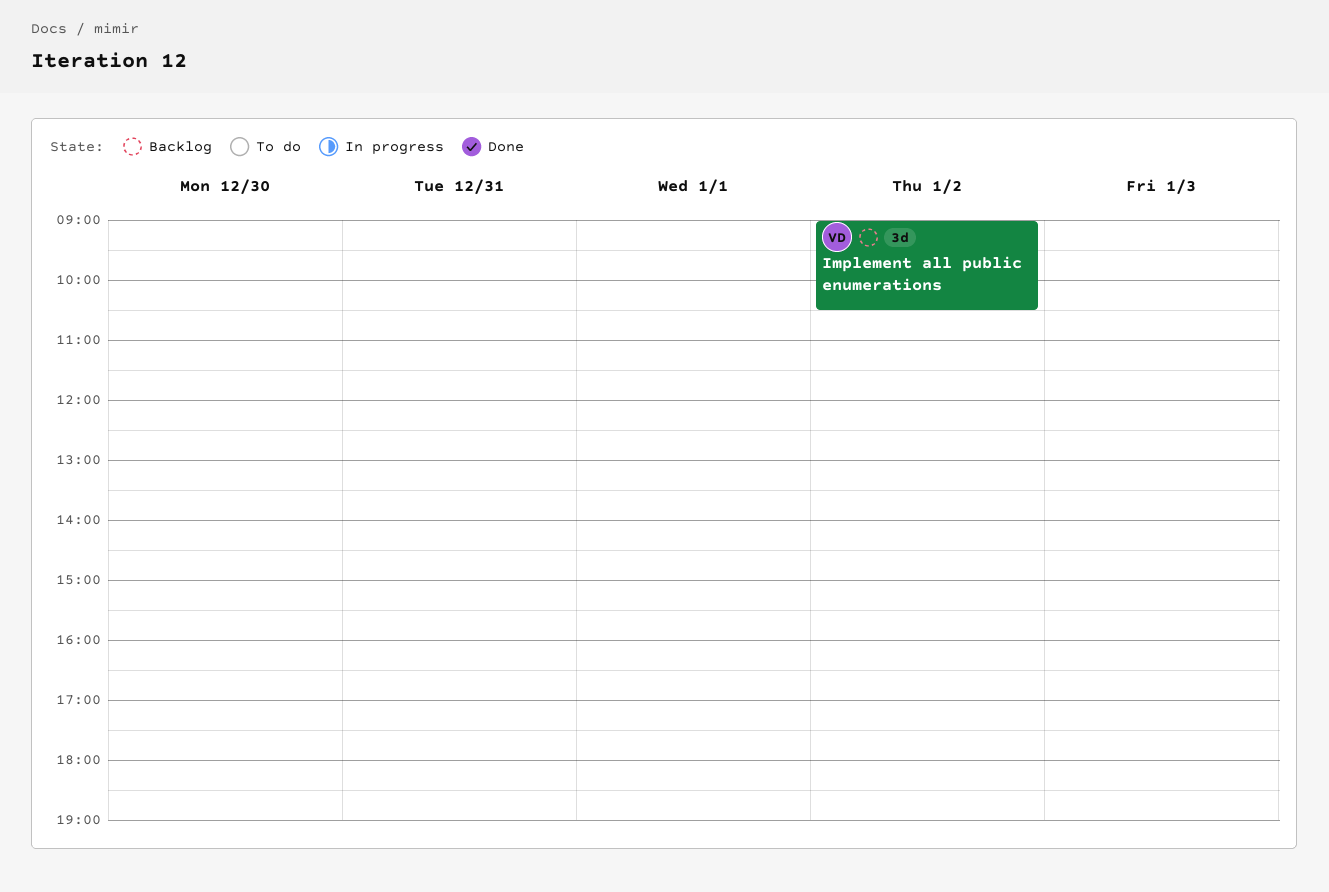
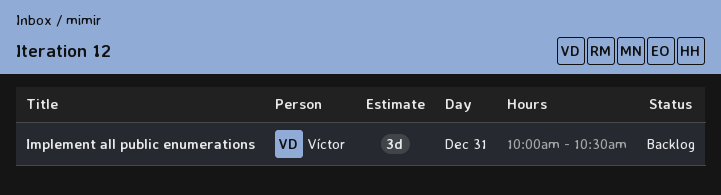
Implement all public enumerations, day: Jan 2 -> Dec 31
Implement all public enumerations, begins: 09:00 -> 10:00

